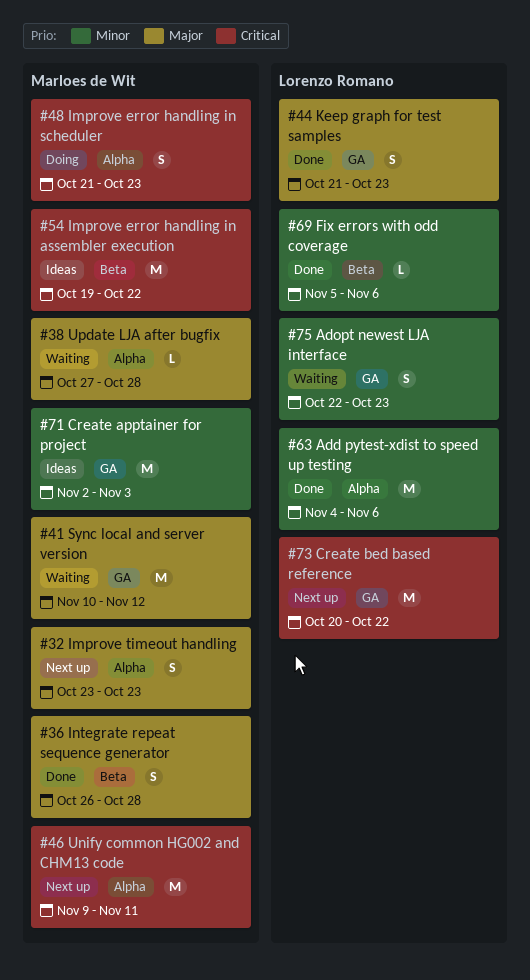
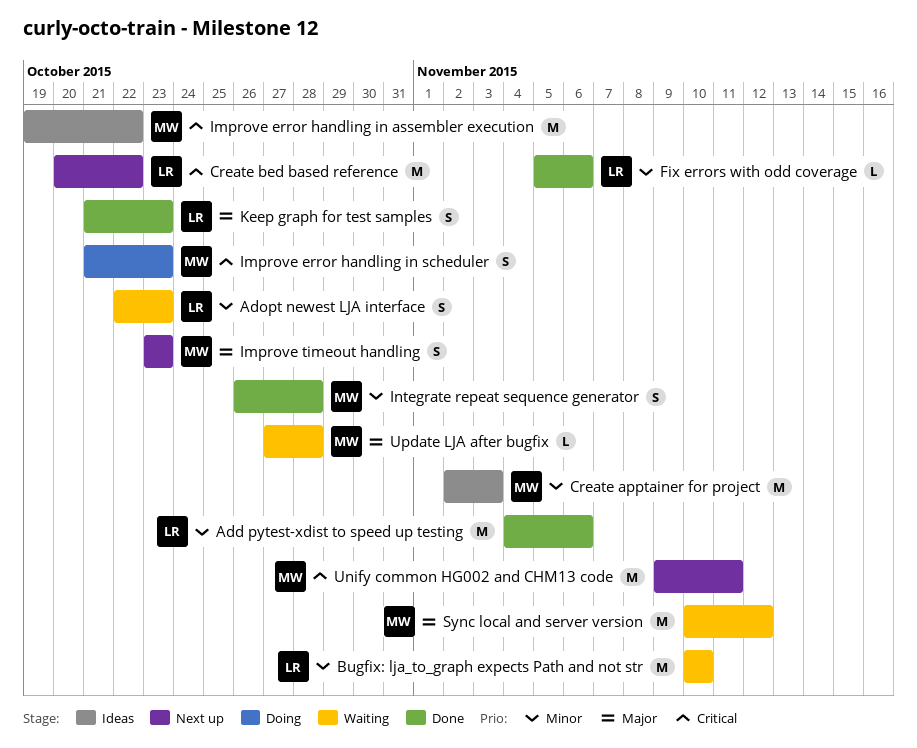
Bugfix: lja_to_graph expects Path and not str: none -> present
Integrate repeat sequence generator, priority: Major -> Minor

